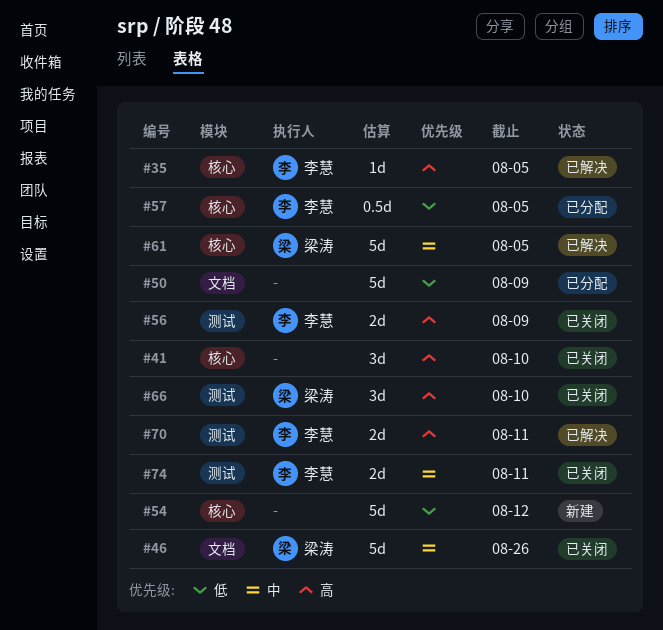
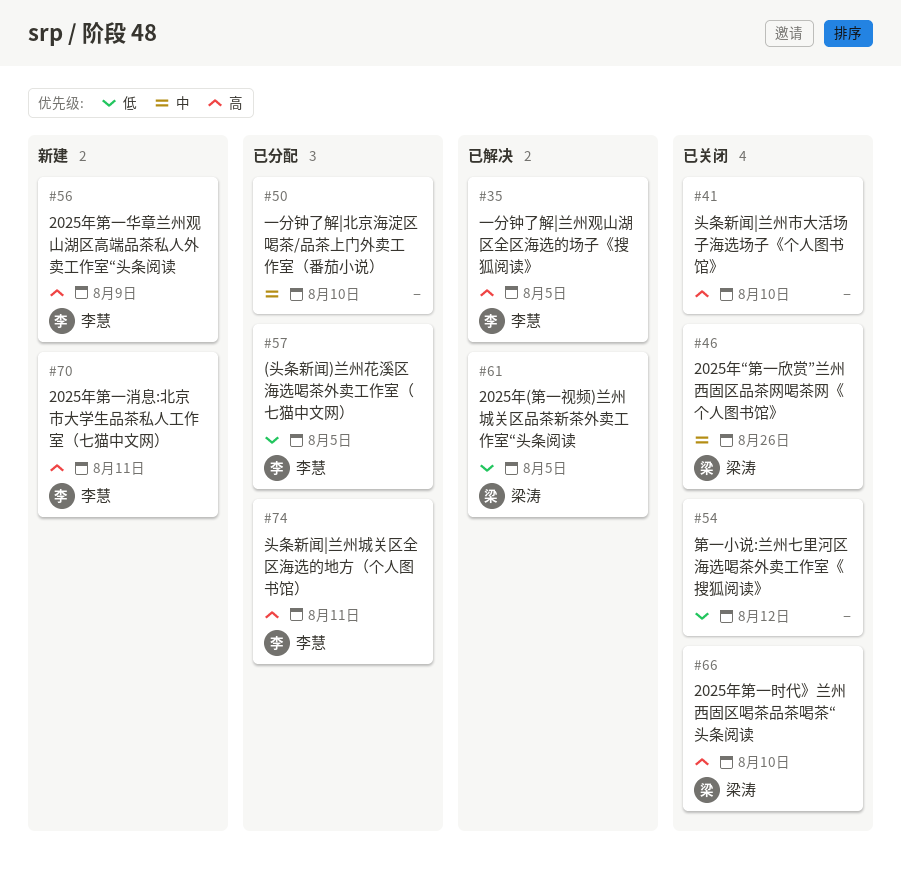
#50, priority: 低 -> 中
#50, due: Aug 9 -> Aug 10
#54, status: 新建 -> 已关闭
#56, status: 已关闭 -> 新建
#61, priority: 中 -> 低
#70, status: 已解决 -> 新建
#74, status: 已关闭 -> 已分配
#74, priority: 中 -> 高

